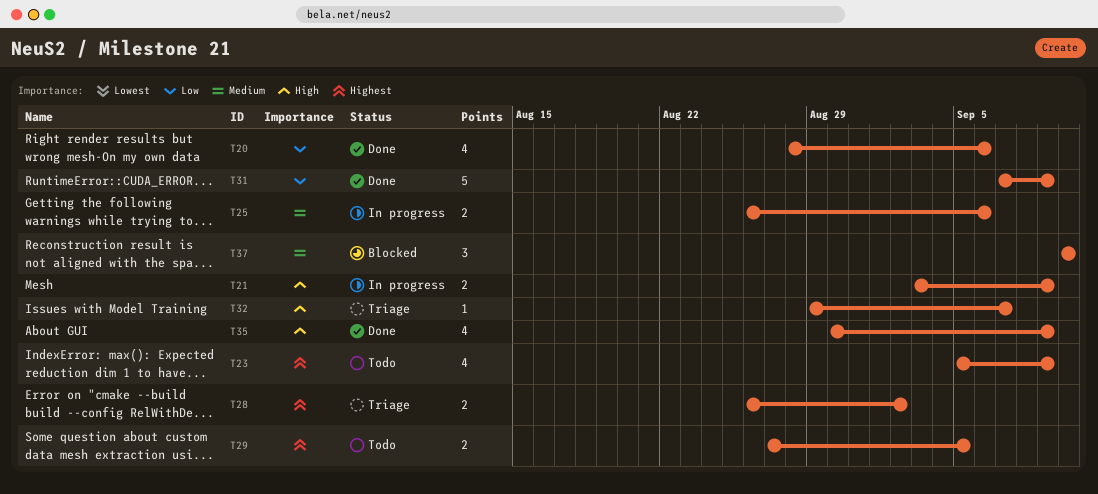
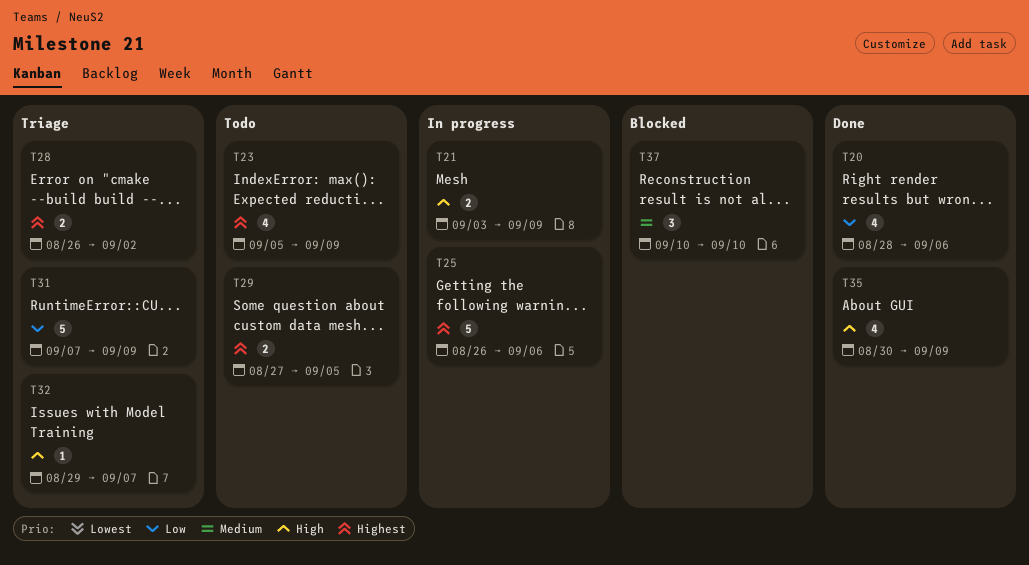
T25, priority: Medium -> Highest
T25, estimate: 2 -> 5
T31, status: Done -> Triage

